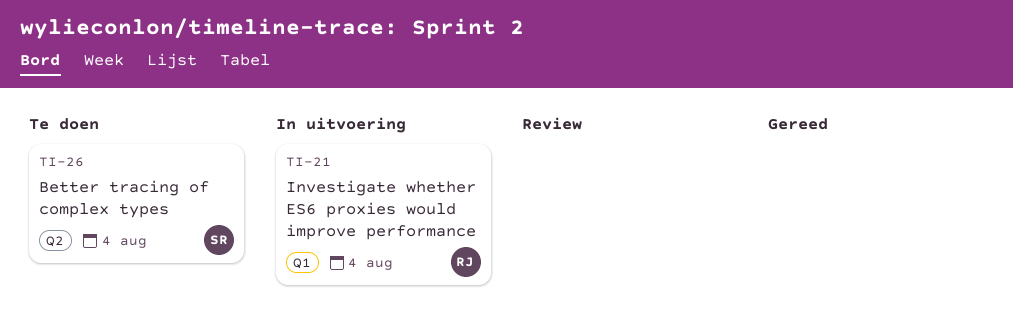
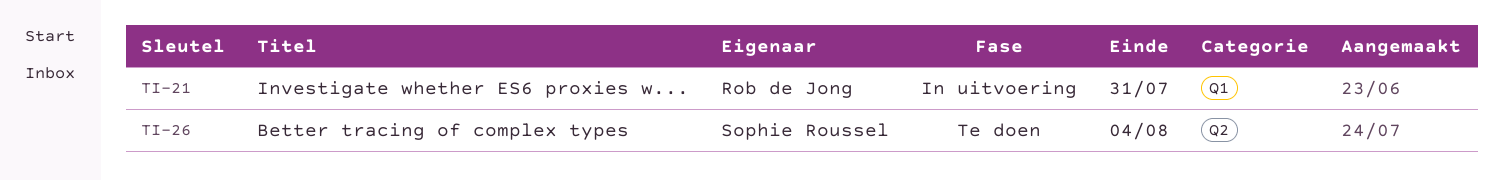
TI-21, due: Aug 4 -> Jul 31

